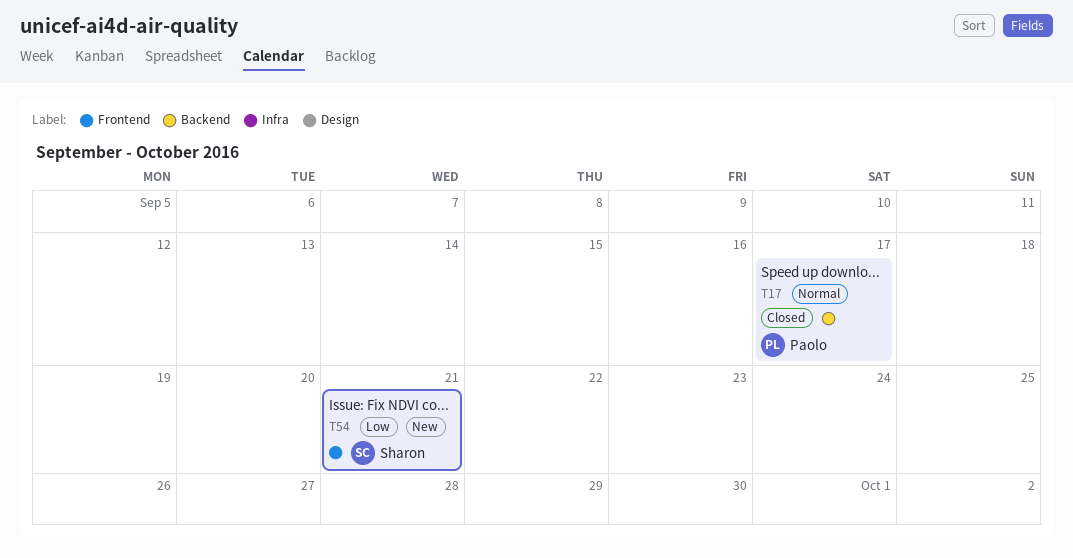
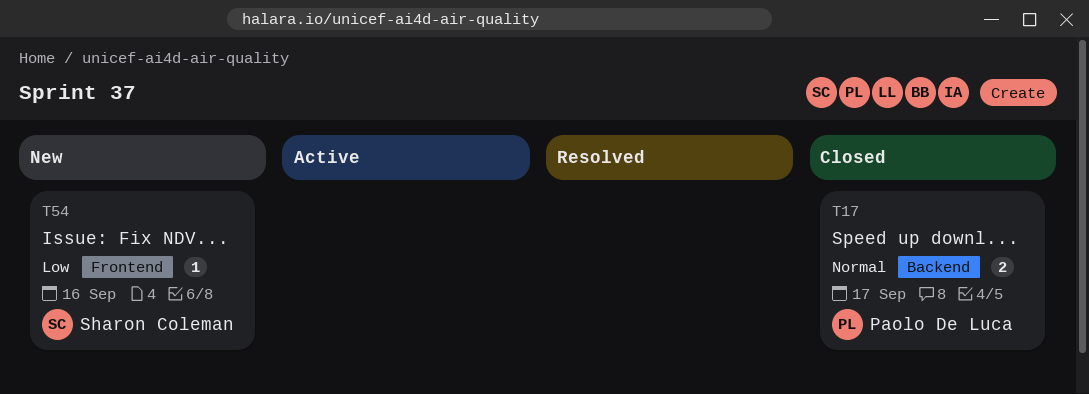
T54, due: Sep 21 -> Sep 16

